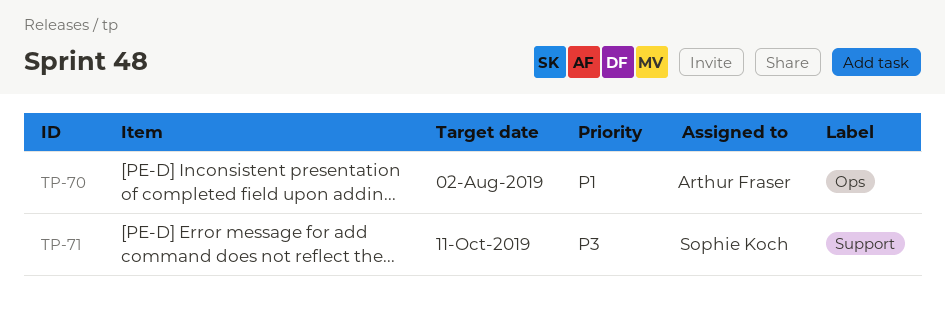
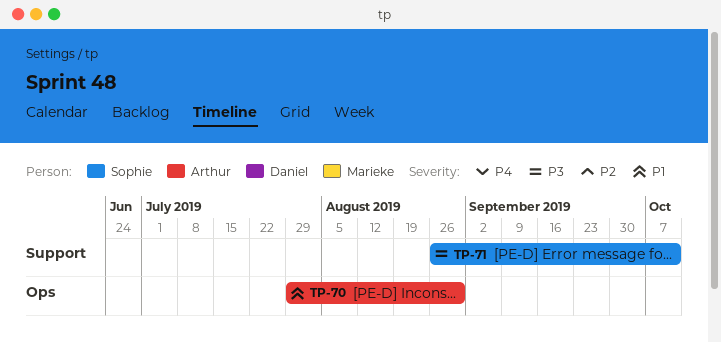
TP-70, due: Aug 2 -> Aug 30

